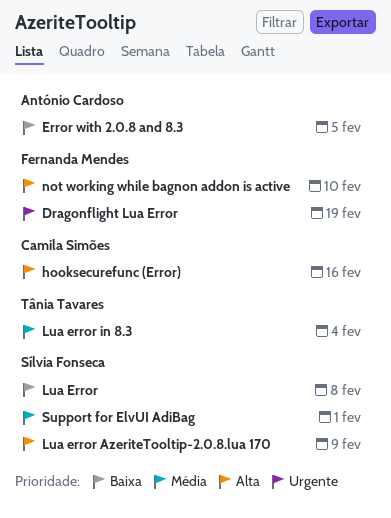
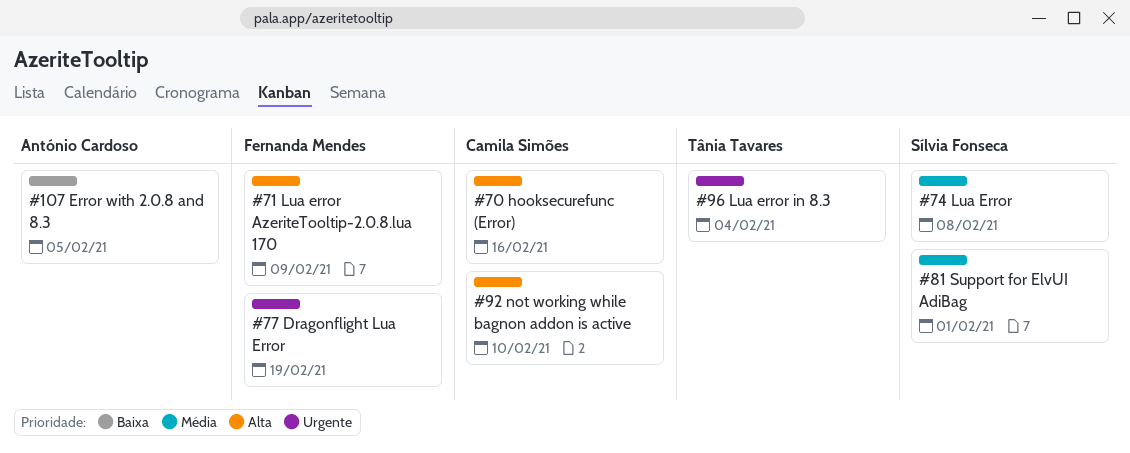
Lua Error, priority: Baixa -> Média
Lua error AzeriteTooltip-2.0.8.lua 170, owner: Sílvia Fonseca -> Fernanda Mendes
Lua error in 8.3, priority: Média -> Urgente
not working while bagnon addon is active, owner: Fernanda Mendes -> Camila Simões

